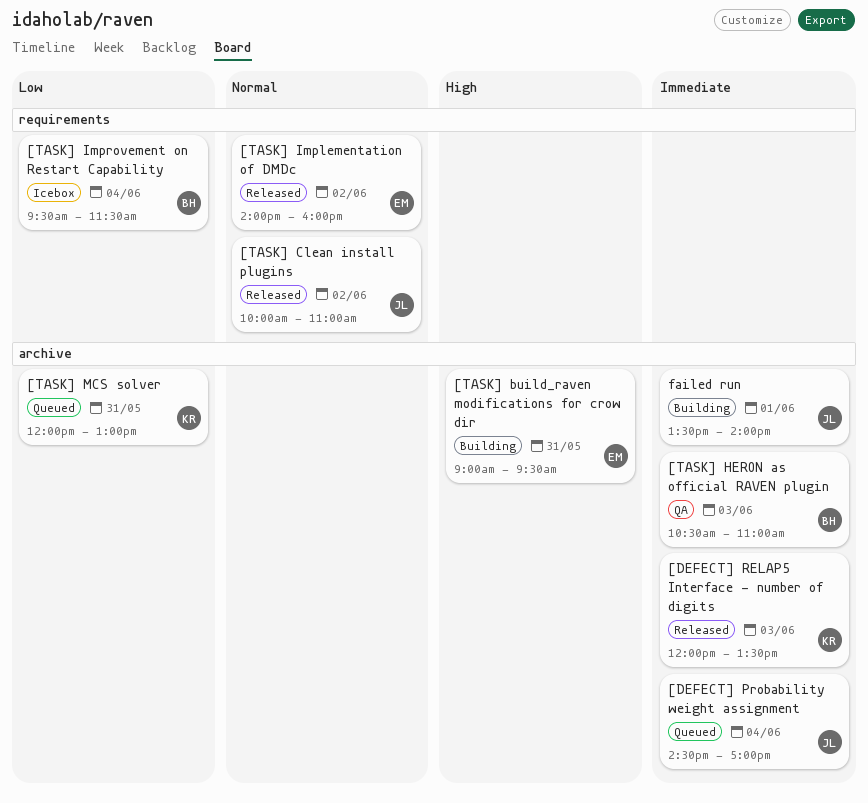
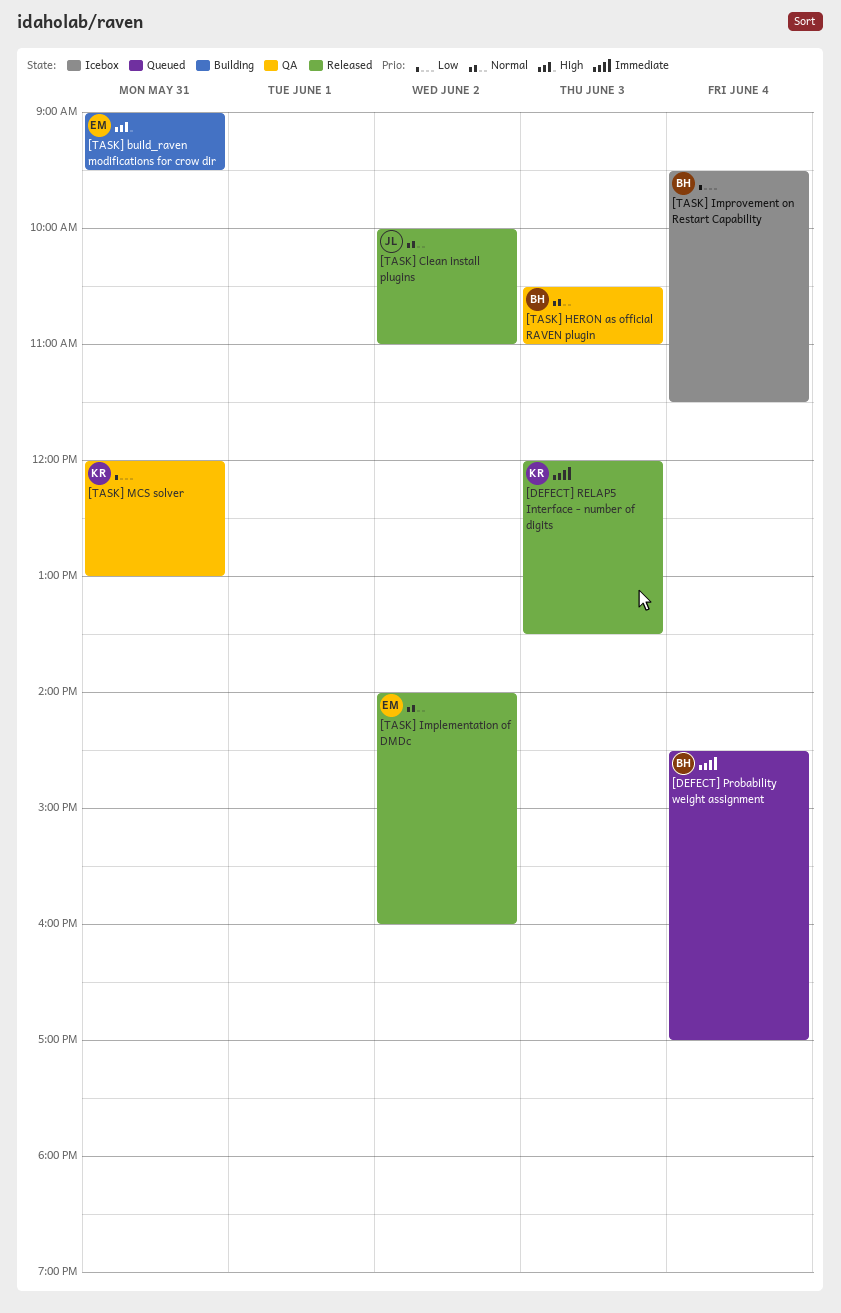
[DEFECT] Probability weight assignment, owner: JL -> BH
[TASK] HERON as official RAVEN plugin, priority: Immediate -> Normal
[TASK] MCS solver, status: Queued -> QA
failed run: present -> none

